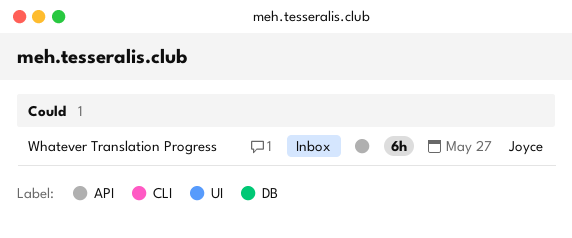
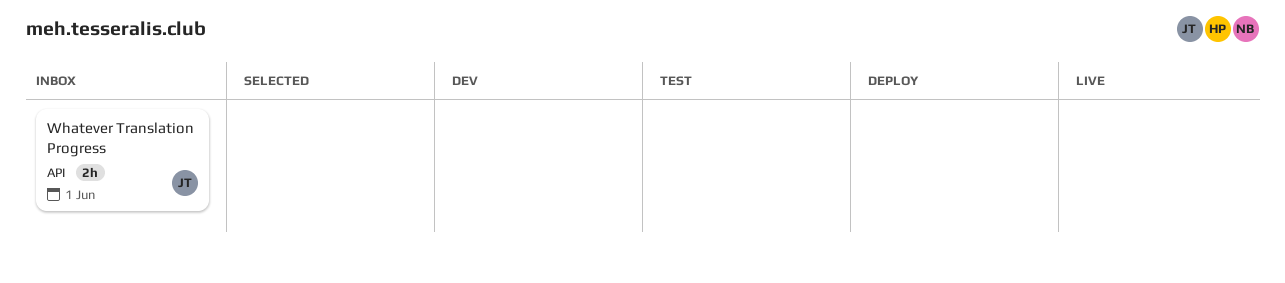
Whatever Translation Progress, estimate: 6h -> 2h
Whatever Translation Progress, due: May 27 -> Jun 1

